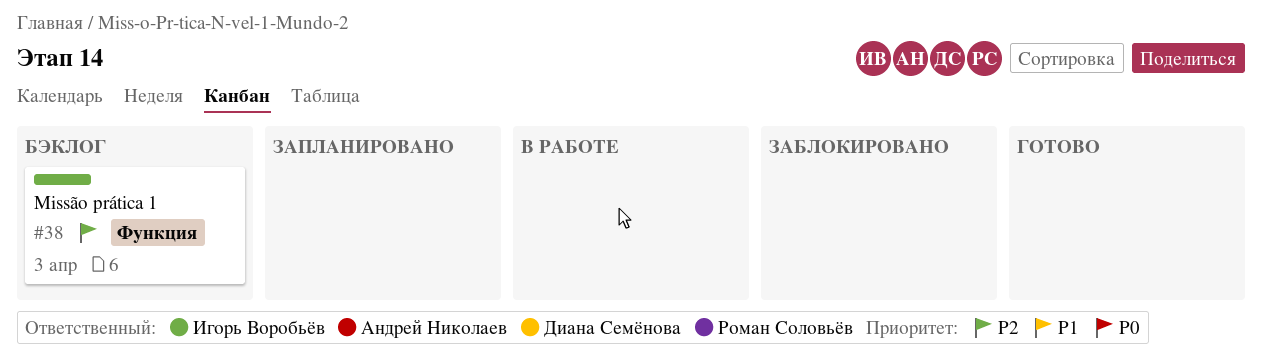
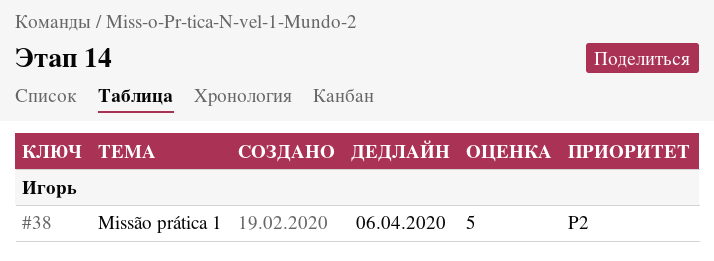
#38, due: Apr 3 -> Apr 6

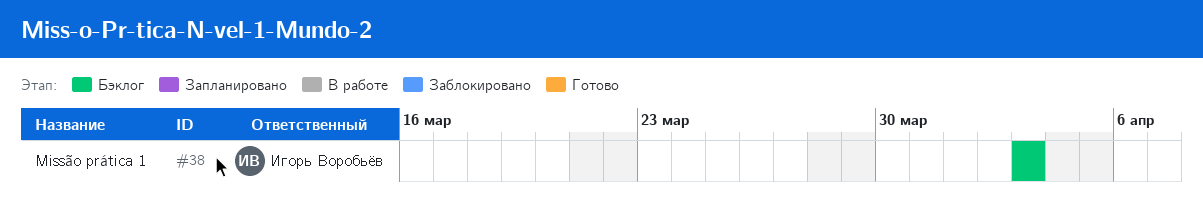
#38, due: Apr 6 -> Apr 3

